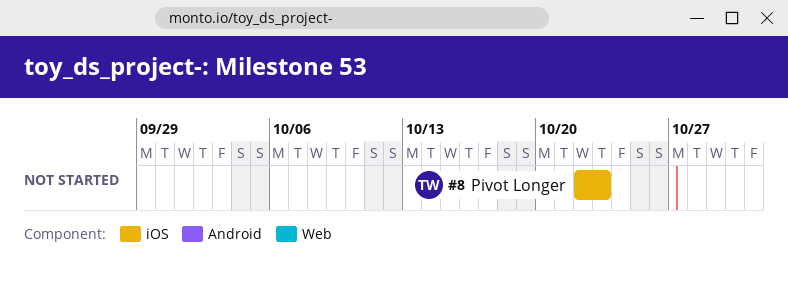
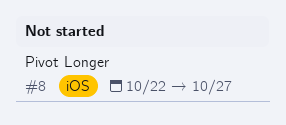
#8, due: Oct 23 -> Oct 27

